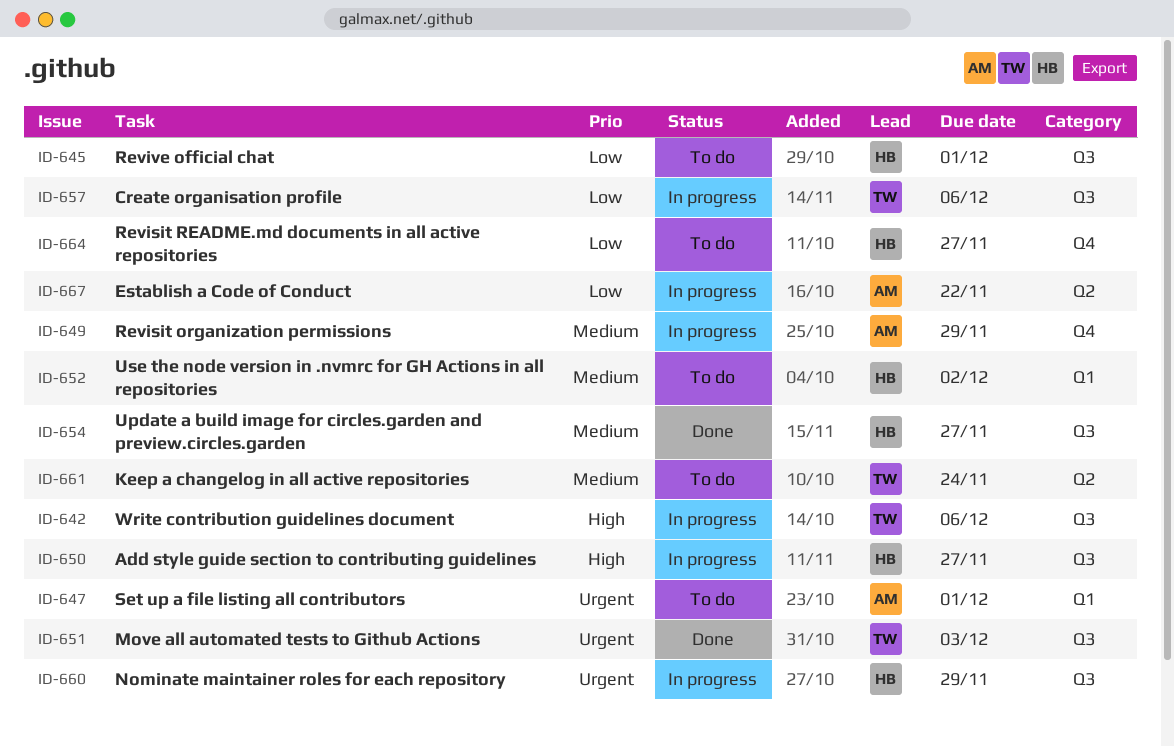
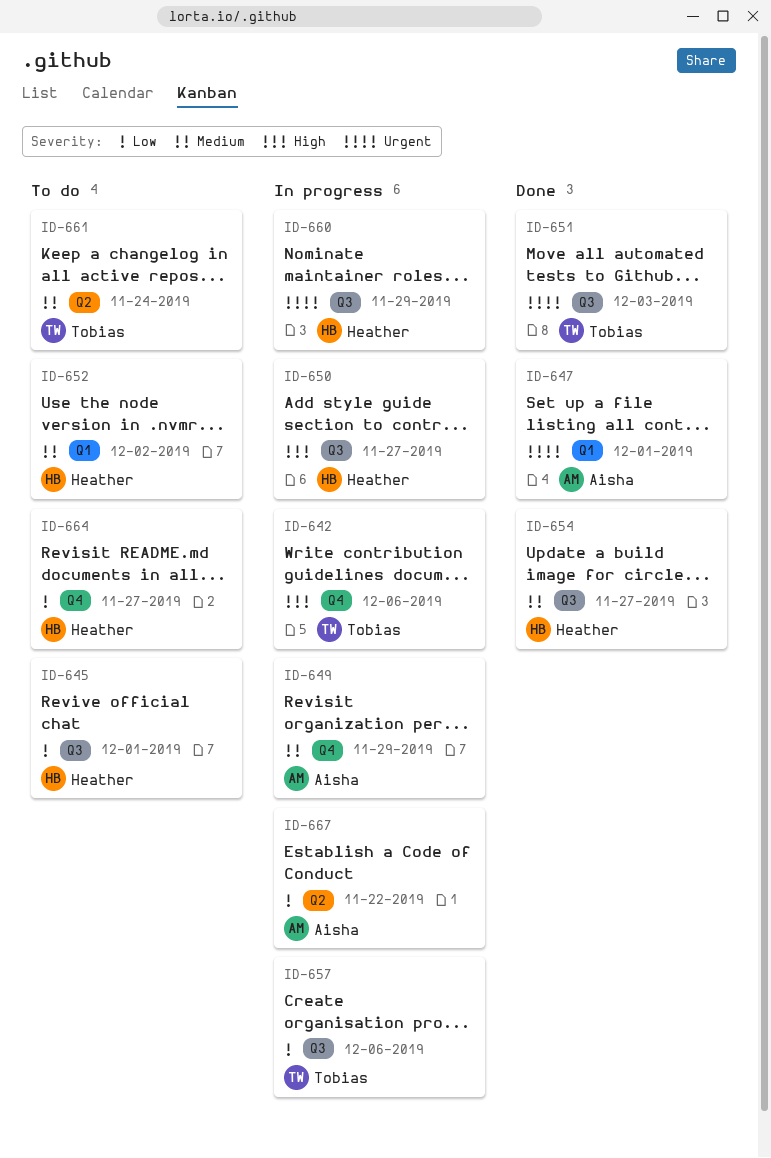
ID-642, label: Q3 -> Q4
ID-647, status: To do -> Done

